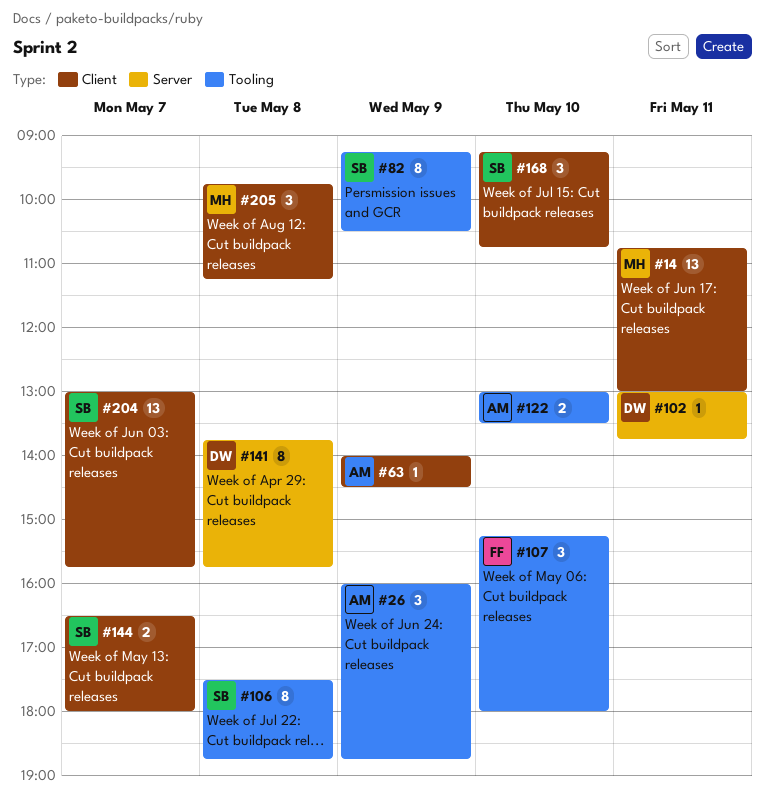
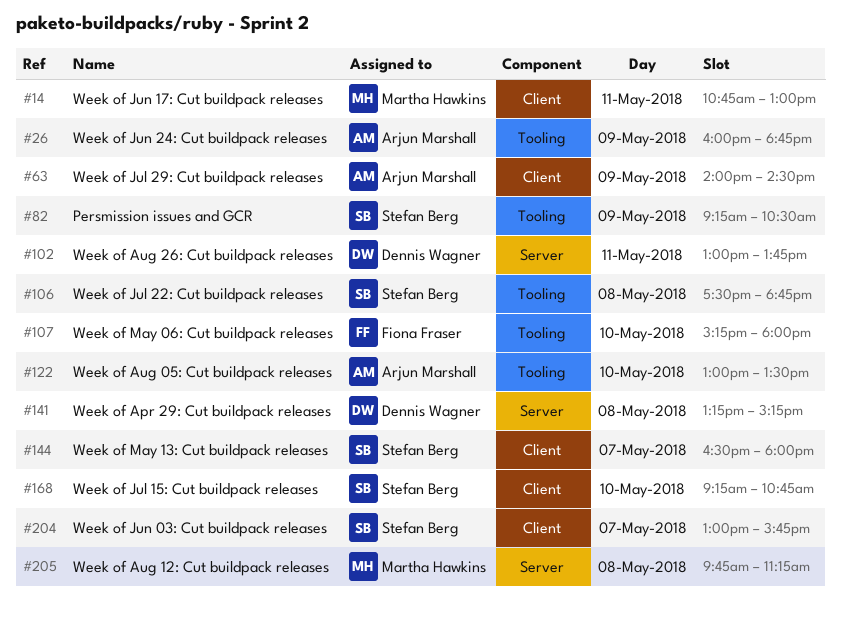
#141, begins: 13:45 -> 13:15
#141, ends: 15:45 -> 15:15
#205, label: Client -> Server

